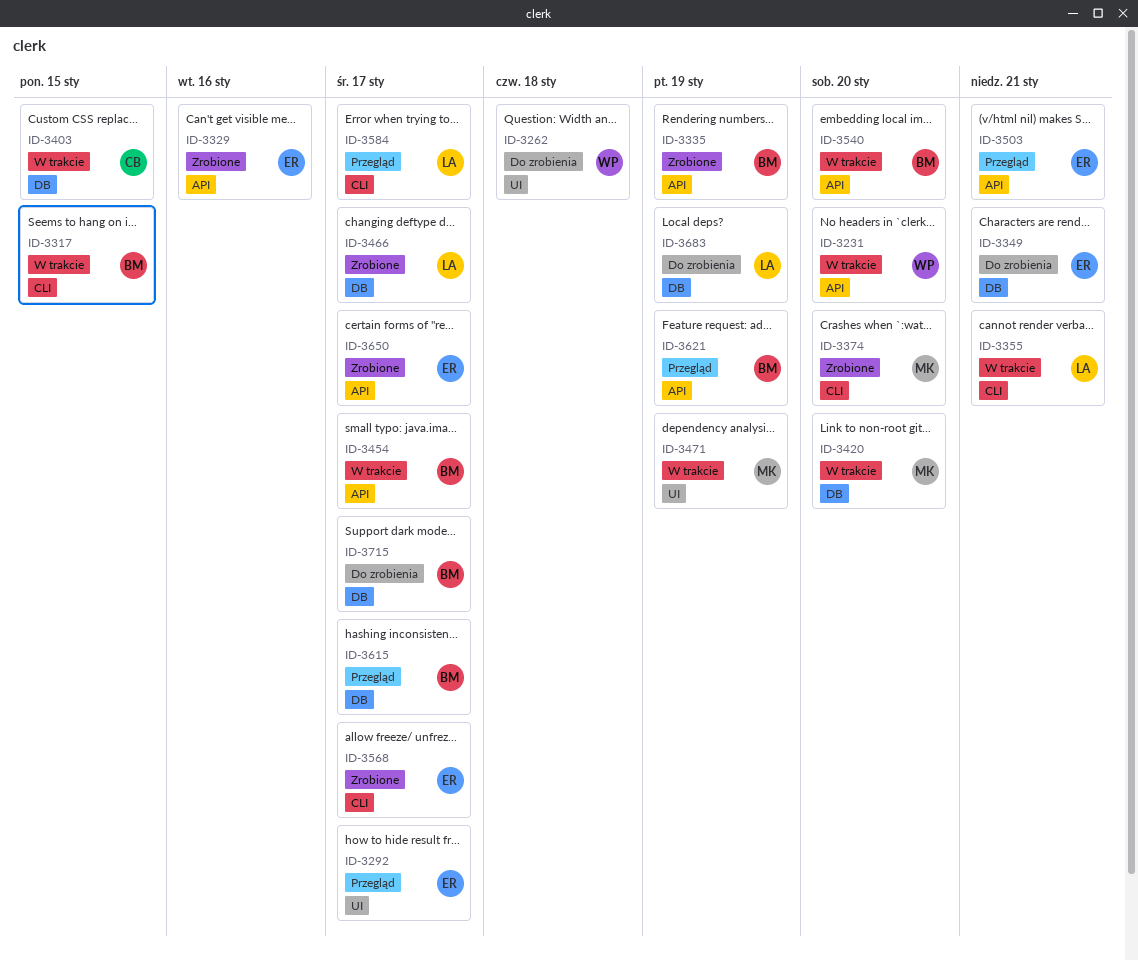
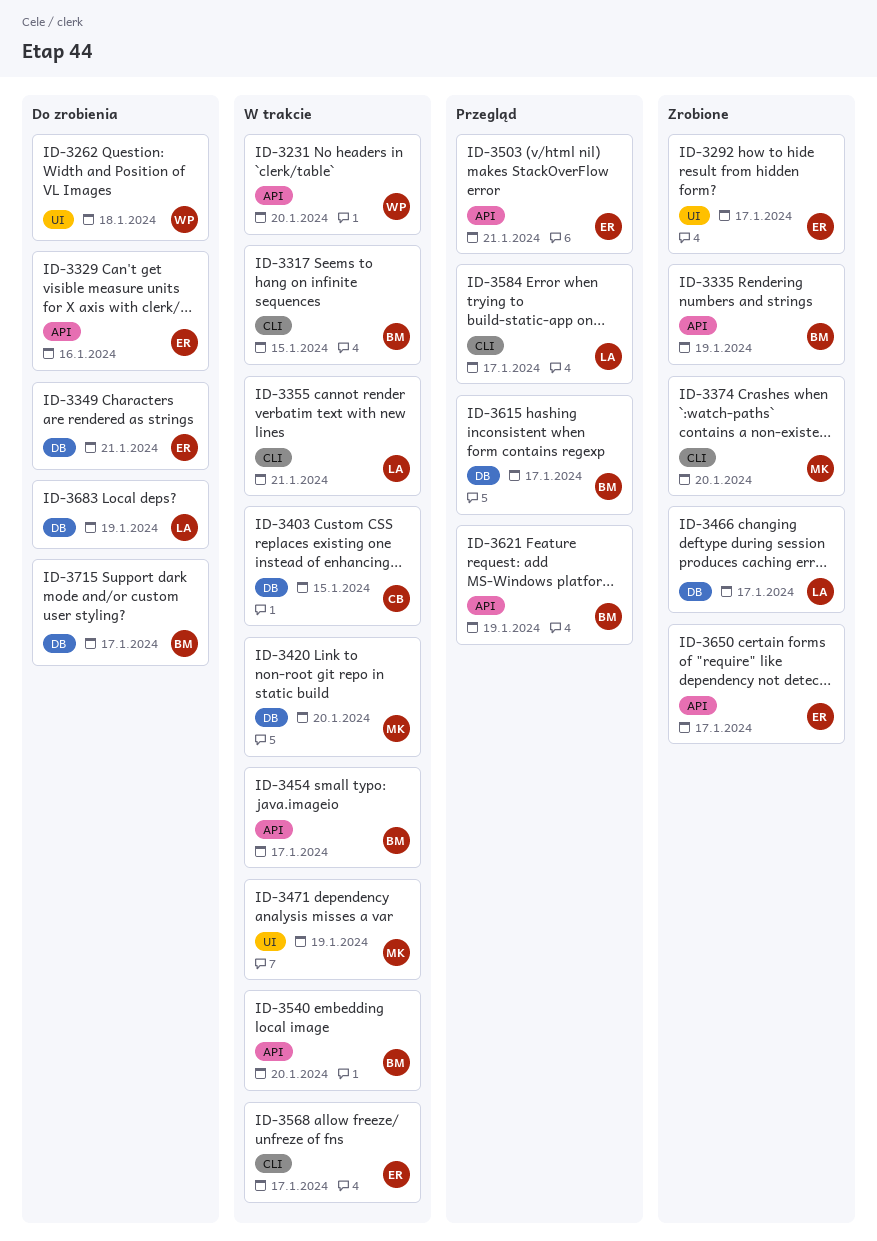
ID-3292, status: Przegląd -> Zrobione
ID-3329, status: Zrobione -> Do zrobienia
ID-3568, status: Zrobione -> W trakcie

